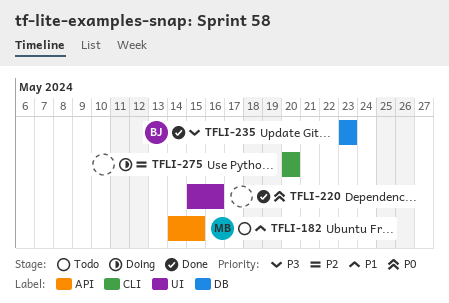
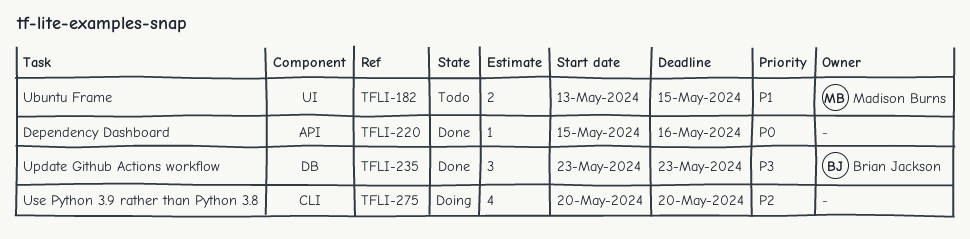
TFLI-182, label: API -> UI
TFLI-182, start: May 14 -> May 13
TFLI-220, label: UI -> API

